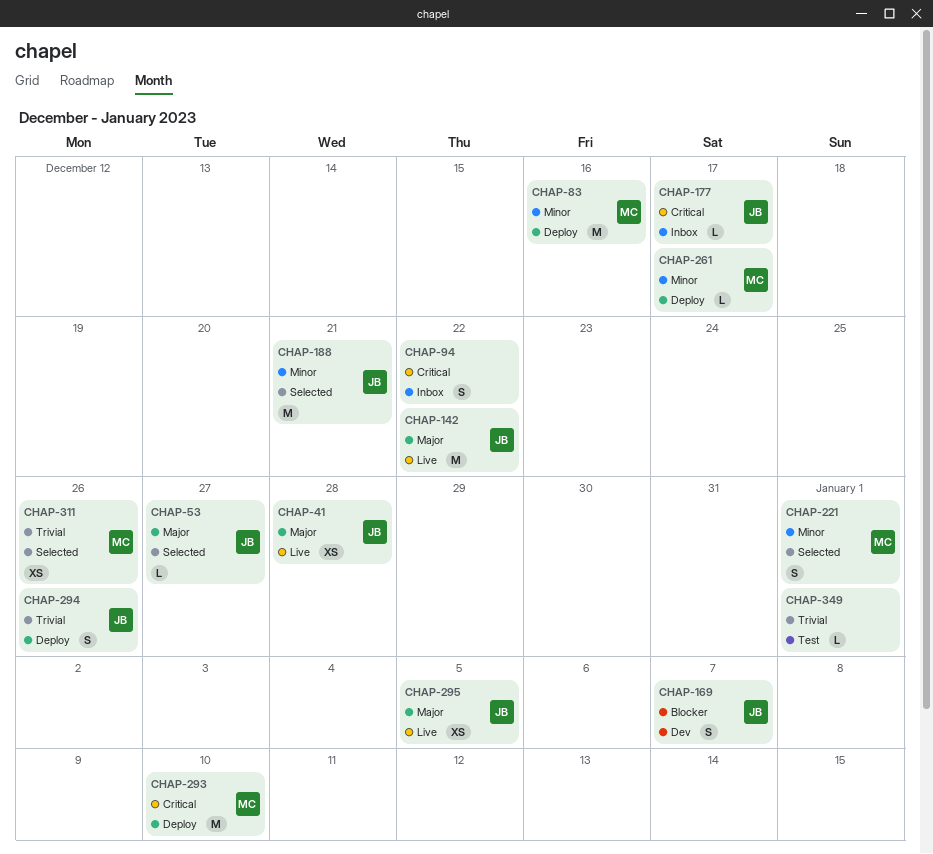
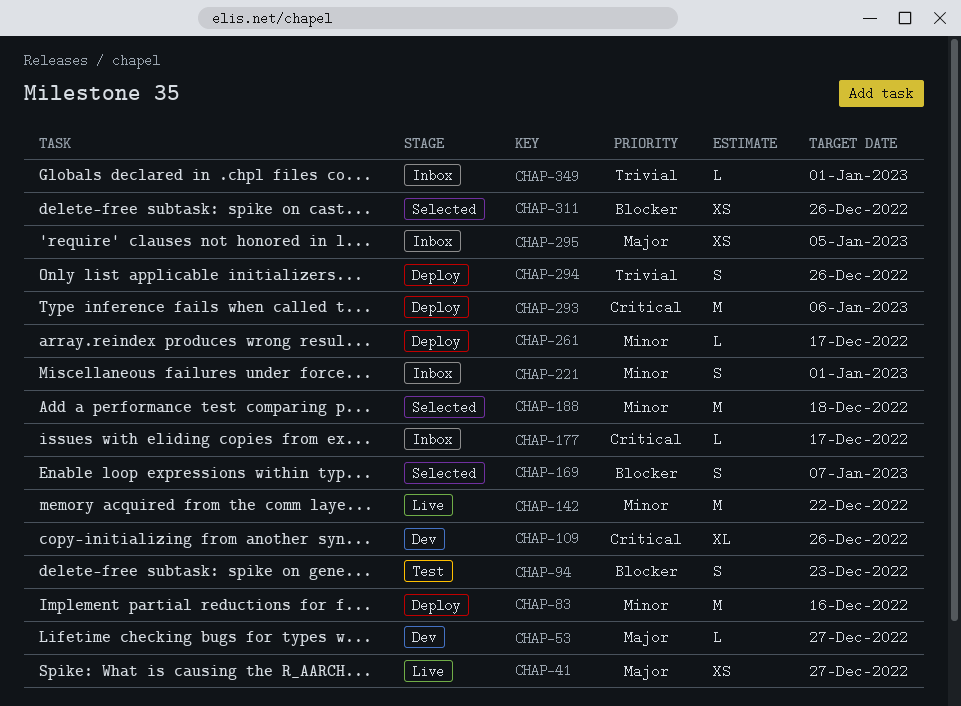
CHAP-41, due: Dec 28 -> Dec 27
CHAP-53, status: Selected -> Dev
CHAP-94, status: Inbox -> Test
CHAP-94, priority: Critical -> Blocker
CHAP-94, due: Dec 22 -> Dec 23
CHAP-109: none -> present
CHAP-142, priority: Major -> Minor
CHAP-169, status: Dev -> Selected
CHAP-188, due: Dec 21 -> Dec 18
CHAP-221, status: Selected -> Inbox
CHAP-293, due: Jan 10 -> Jan 6
CHAP-295, status: Live -> Inbox
CHAP-311, priority: Trivial -> Blocker
CHAP-349, status: Test -> Inbox

